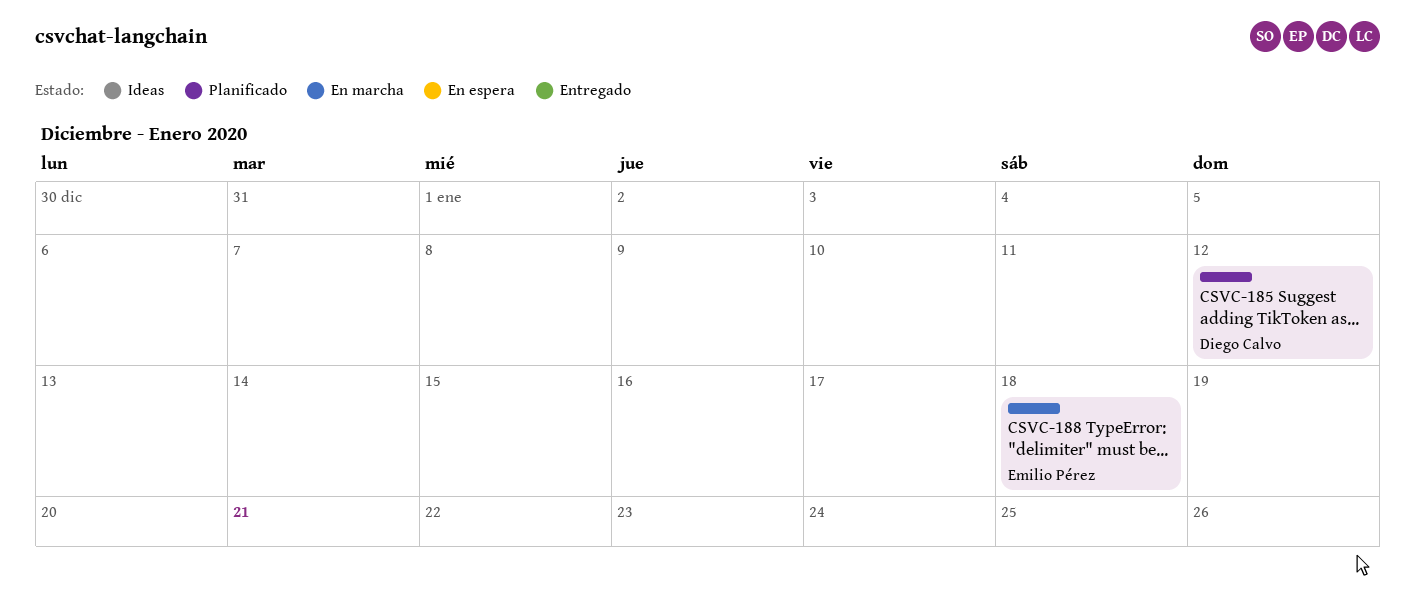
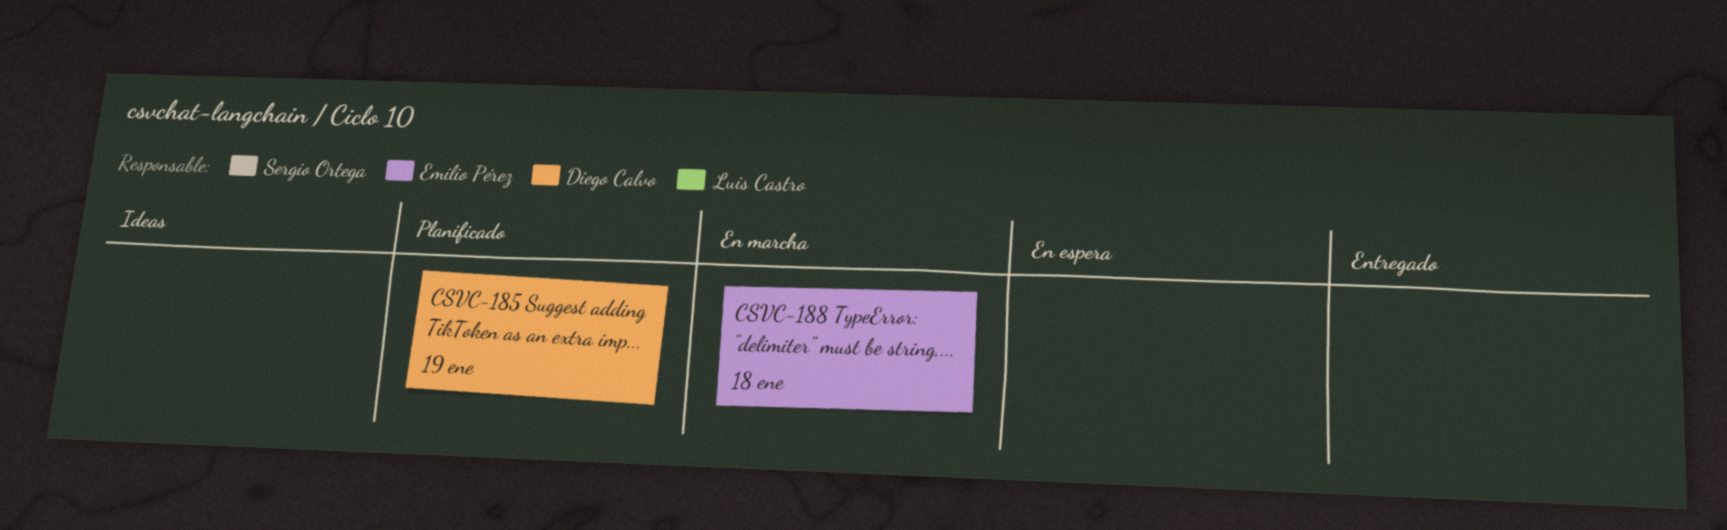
CSVC-185, due: Jan 12 -> Jan 19

